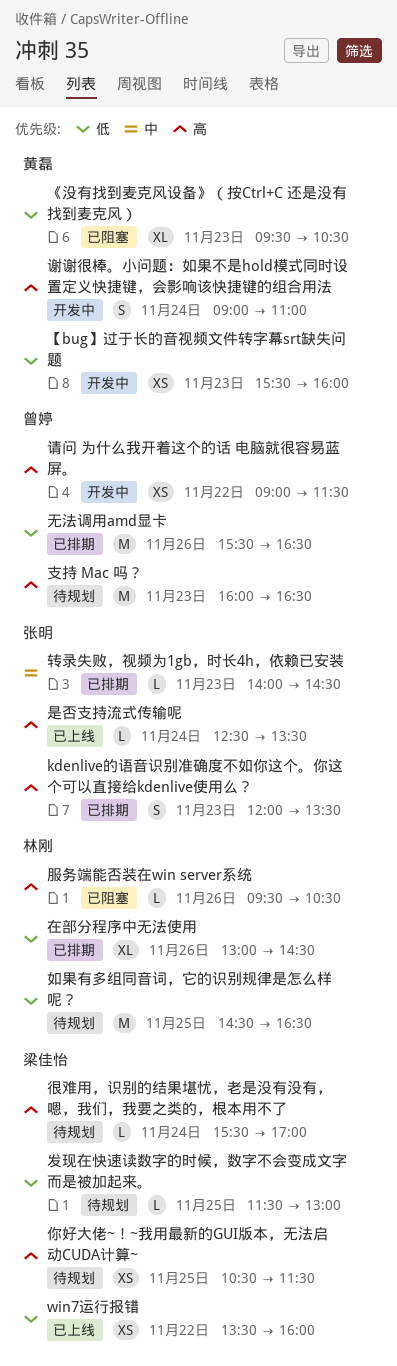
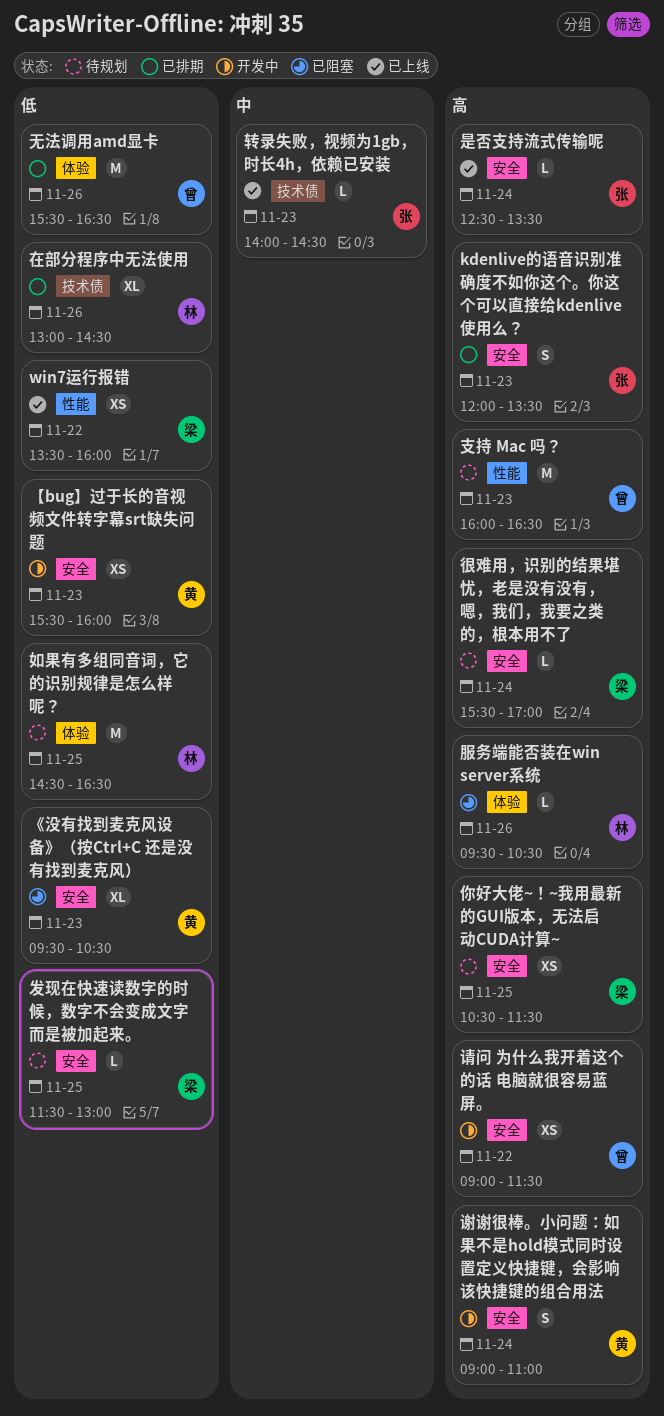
转录失败，视频为1gb，时长4h，依赖已安装, status: 已排期 -> 已上线

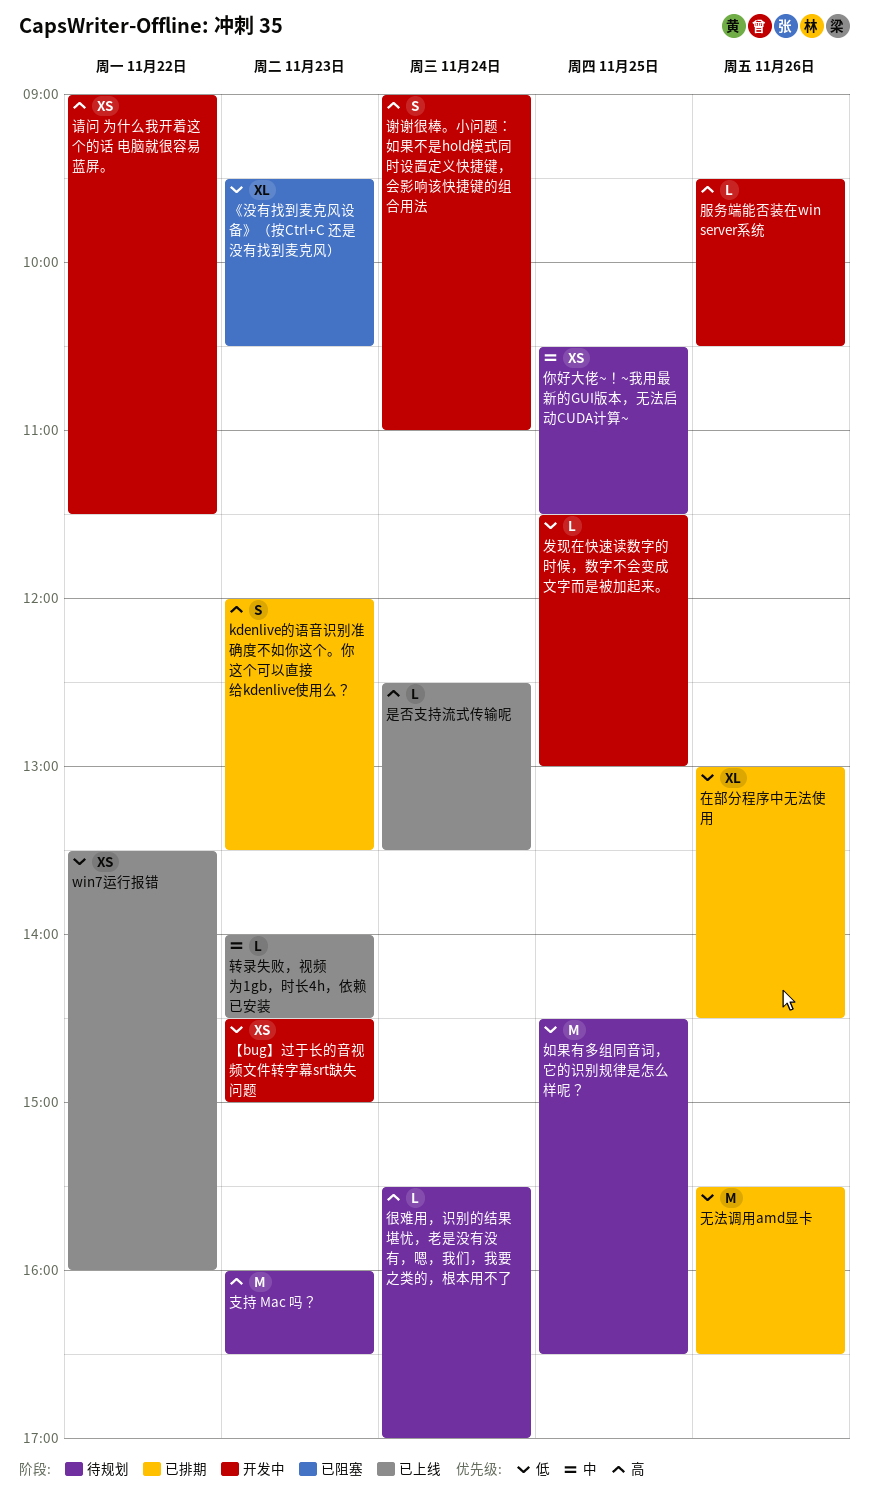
【bug】过于长的音视频文件转字幕srt缺失问题, begins: 15:30 -> 14:30
【bug】过于长的音视频文件转字幕srt缺失问题, ends: 16:00 -> 15:00
你好大佬~！~我用最新的GUI版本，无法启动CUDA计算~, priority: 高 -> 中
发现在快速读数字的时候，数字不会变成文字而是被加起来。, status: 待规划 -> 开发中
服务端能否装在win server系统, status: 已阻塞 -> 开发中

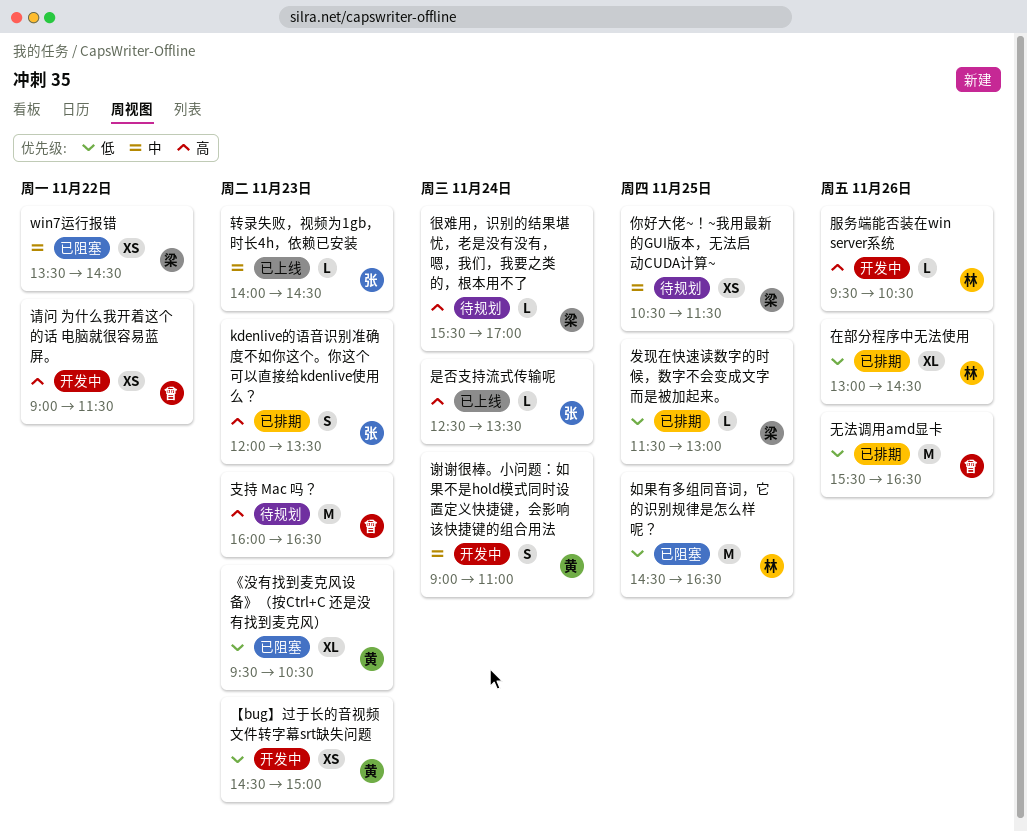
win7运行报错, status: 已上线 -> 已阻塞
win7运行报错, priority: 低 -> 中
win7运行报错, ends: 16:00 -> 14:30
发现在快速读数字的时候，数字不会变成文字而是被加起来。, status: 开发中 -> 已排期
如果有多组同音词，它的识别规律是怎么样呢？, status: 待规划 -> 已阻塞
谢谢很棒。小问题：如果不是hold模式同时设置定义快捷键，会影响该快捷键的组合用法, priority: 高 -> 中

